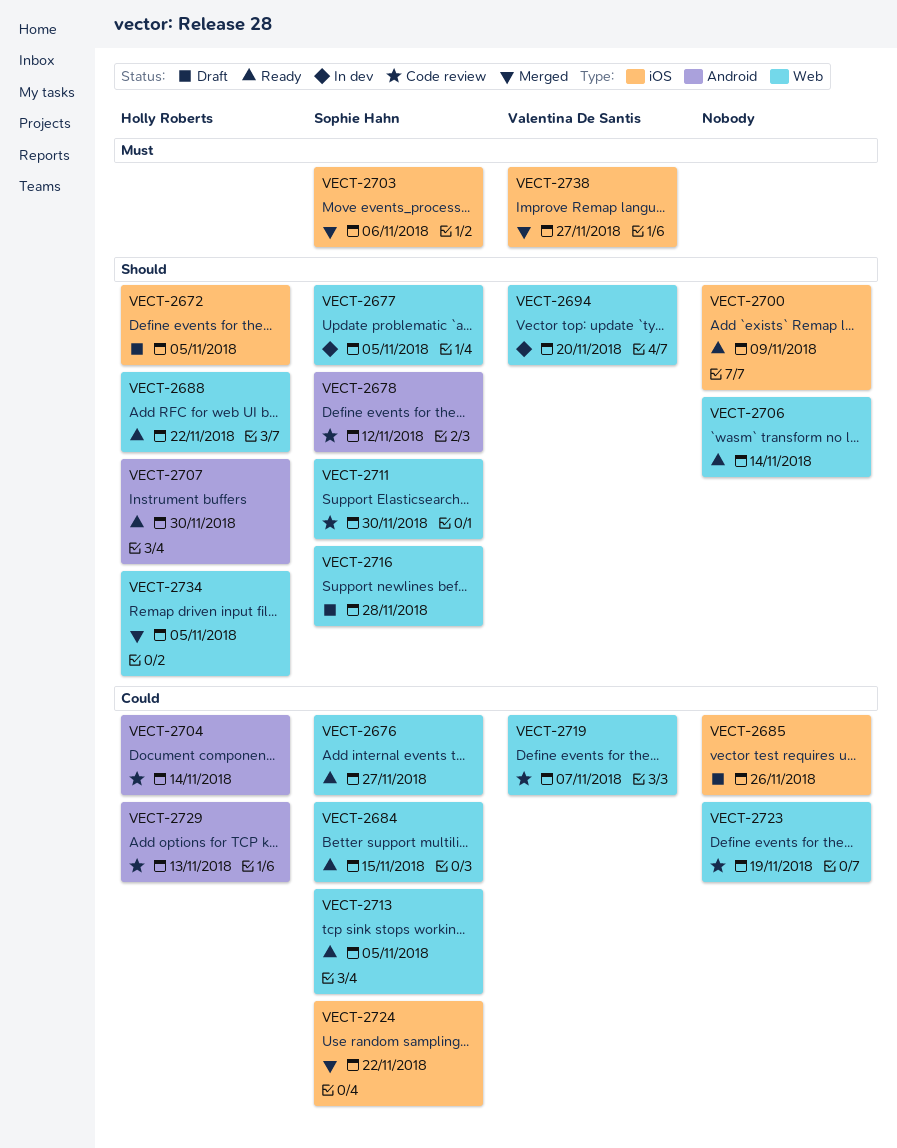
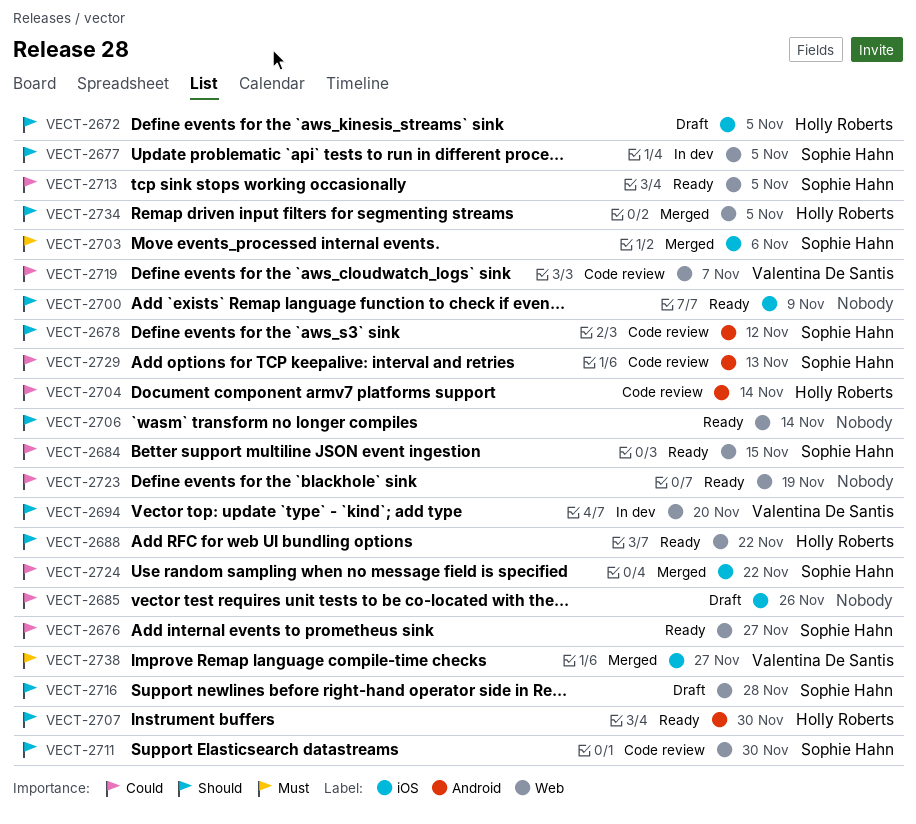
VECT-2723, status: Code review -> Ready
VECT-2729, owner: Holly Roberts -> Sophie Hahn

